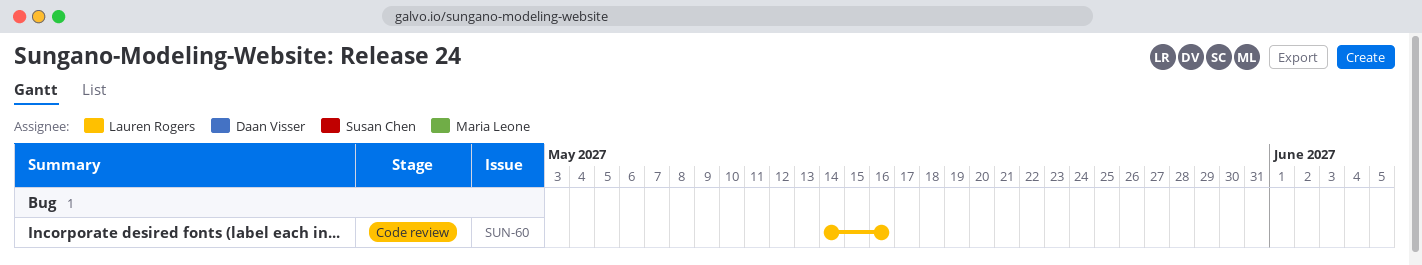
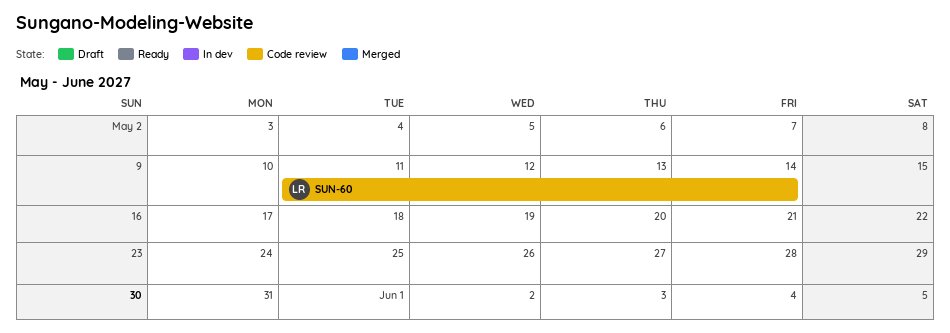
SUN-60, start: May 14 -> May 11
SUN-60, due: May 16 -> May 14

